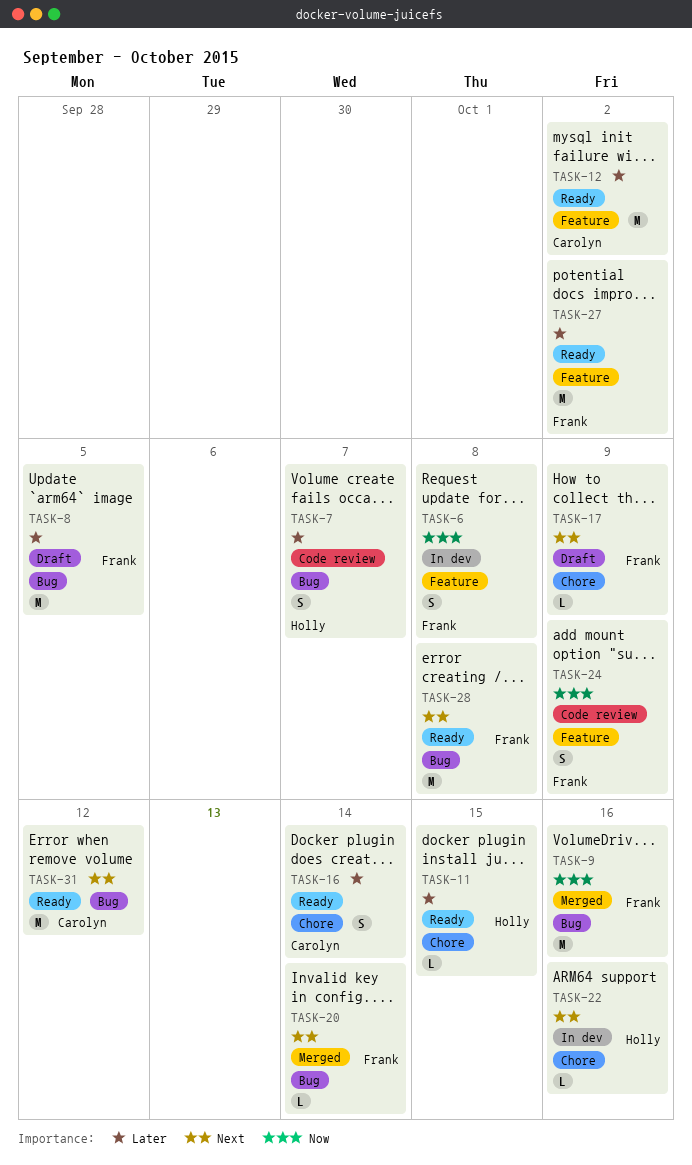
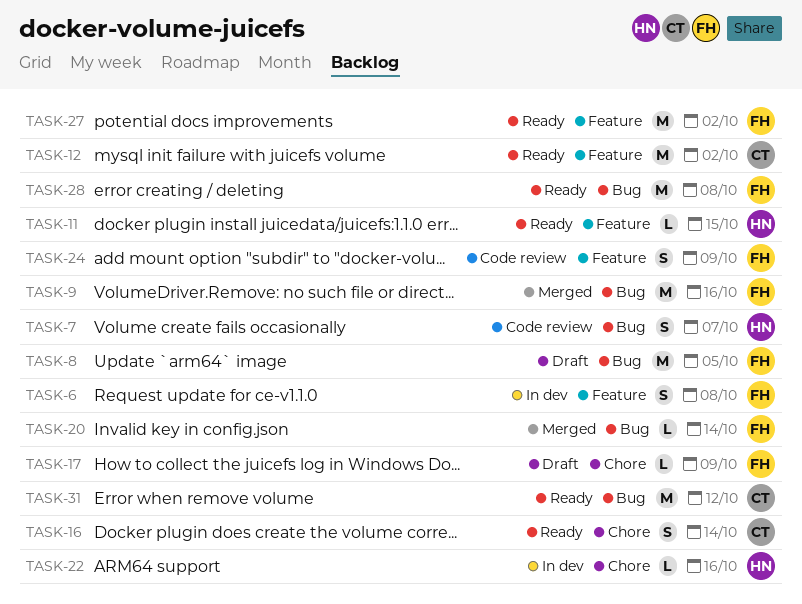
TASK-11, label: Chore -> Feature

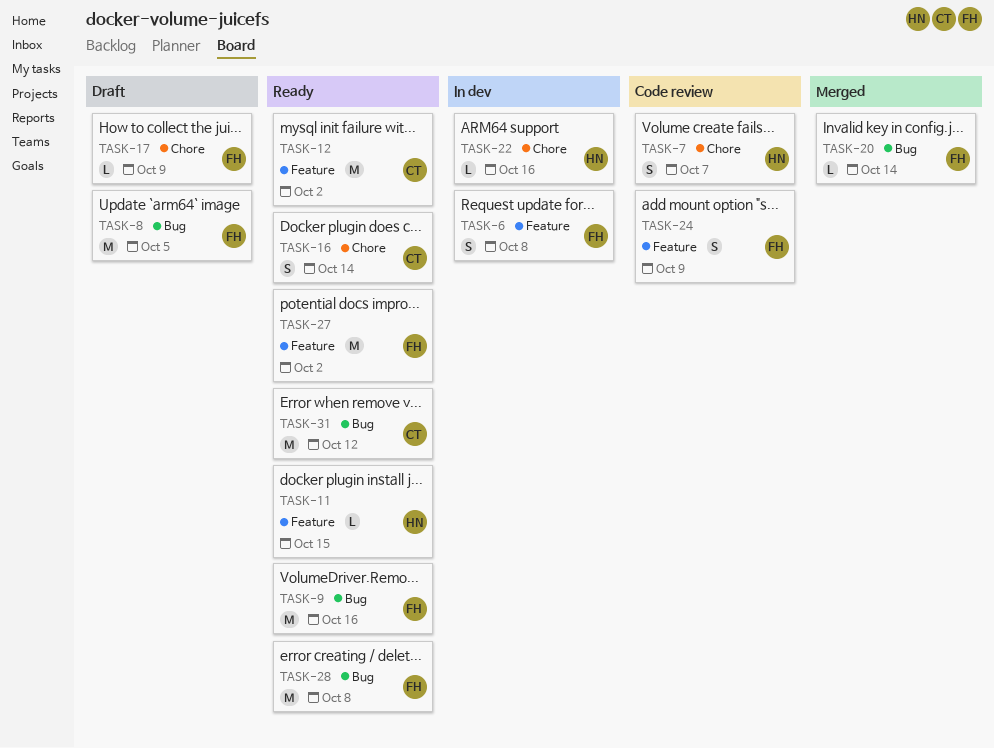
TASK-7, label: Bug -> Chore
TASK-9, status: Merged -> Ready

